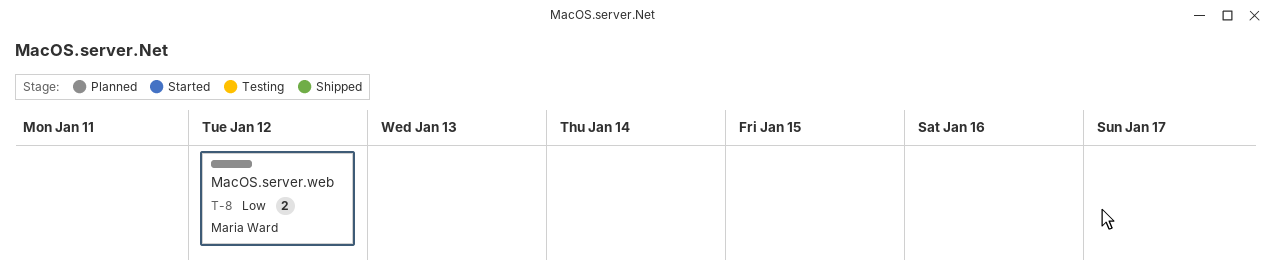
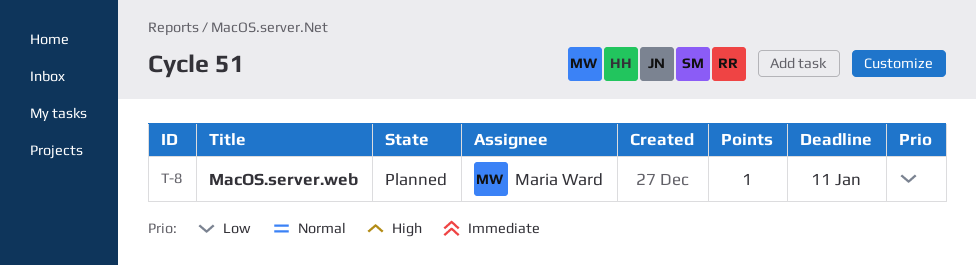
T-8, estimate: 2 -> 1
T-8, due: Jan 12 -> Jan 11

